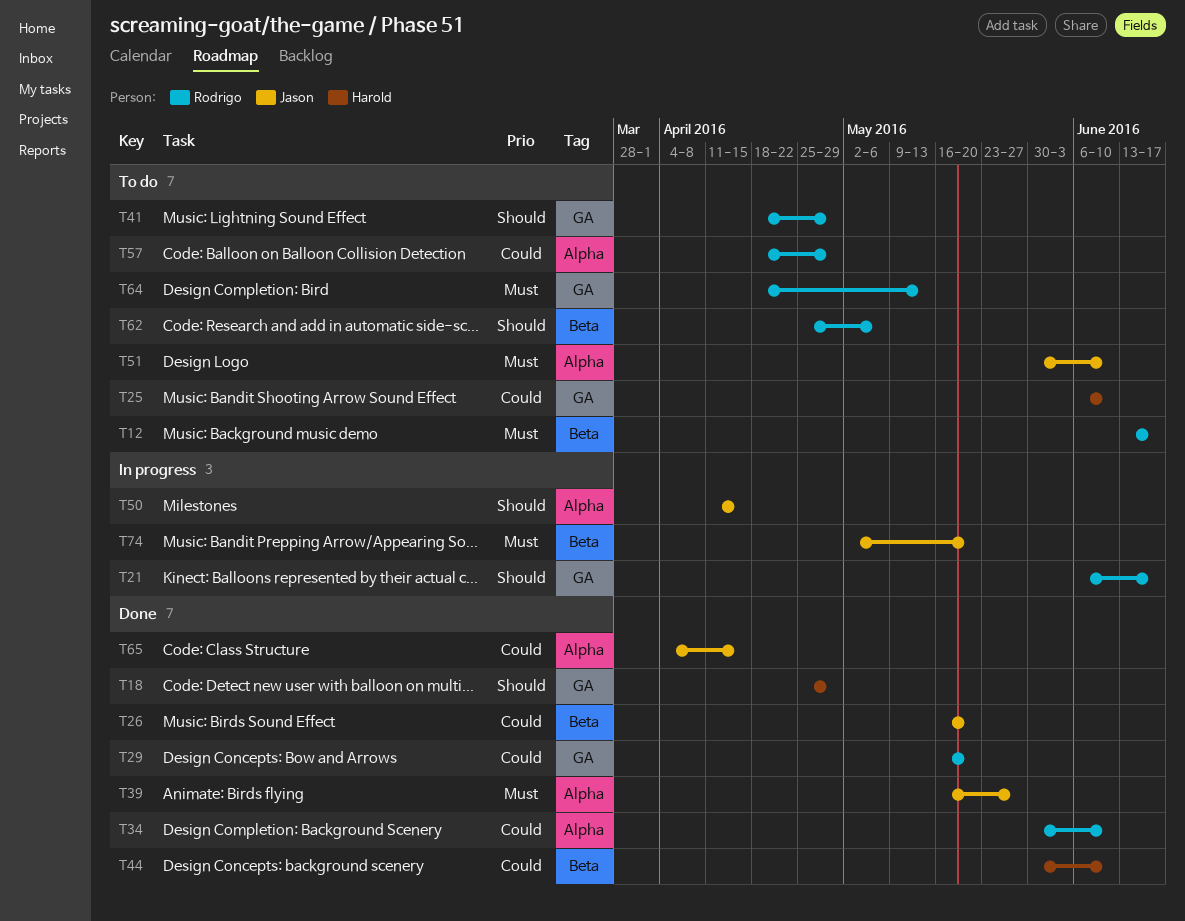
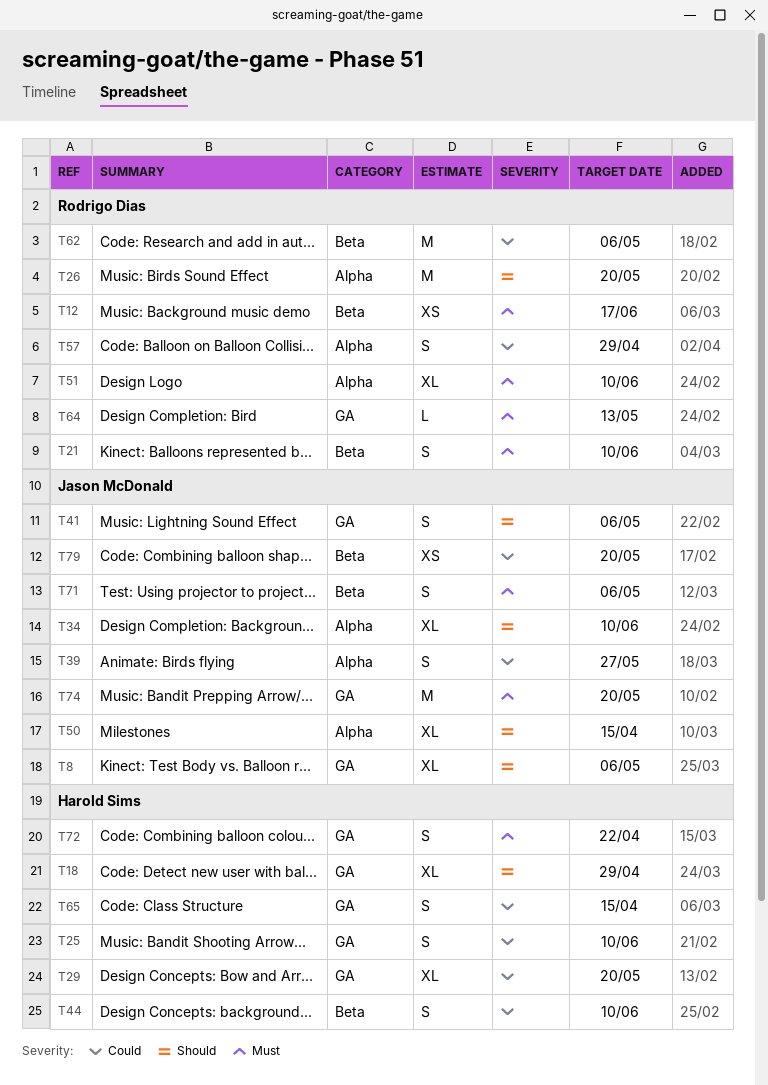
T8: none -> present
T21, priority: Should -> Must
T21, label: GA -> Beta
T21, due: Jun 17 -> Jun 10
T26, owner: Jason McDonald -> Rodrigo Dias
T26, priority: Could -> Should
T26, label: Beta -> Alpha
T29, owner: Rodrigo Dias -> Harold Sims
T34, owner: Rodrigo Dias -> Jason McDonald
T34, priority: Could -> Should
T39, priority: Must -> Could
T41, owner: Rodrigo Dias -> Jason McDonald
T41, due: Apr 29 -> May 6
T51, owner: Jason McDonald -> Rodrigo Dias
T62, priority: Should -> Could
T65, owner: Jason McDonald -> Harold Sims
T65, label: Alpha -> GA
T71: none -> present
T72: none -> present
T74, label: Beta -> GA
T79: none -> present

